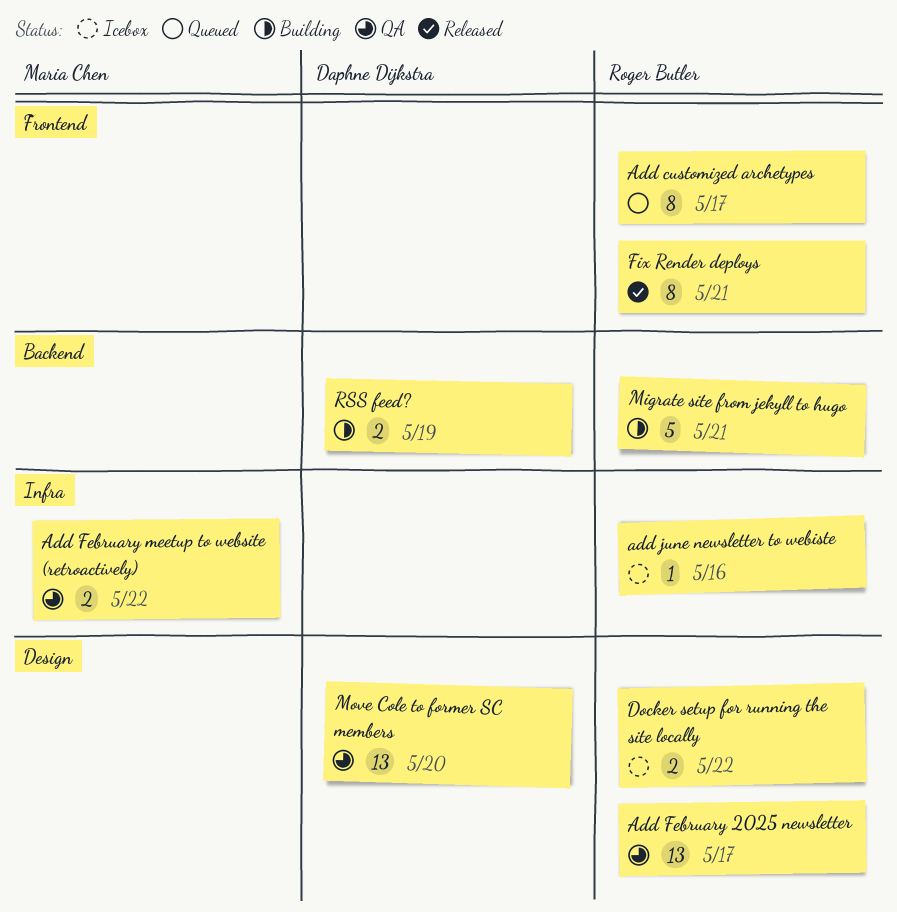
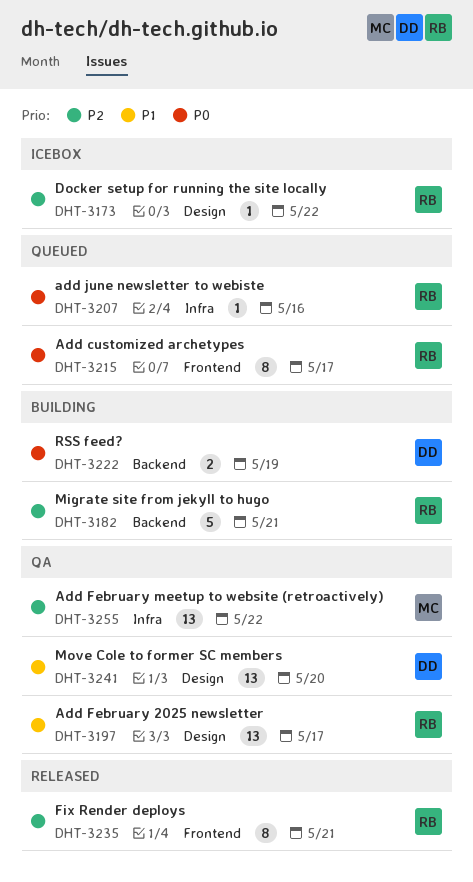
Add February meetup to website (retroactively), estimate: 2 -> 13
add june newsletter to webiste, status: Icebox -> Queued
Docker setup for running the site locally, estimate: 2 -> 1

